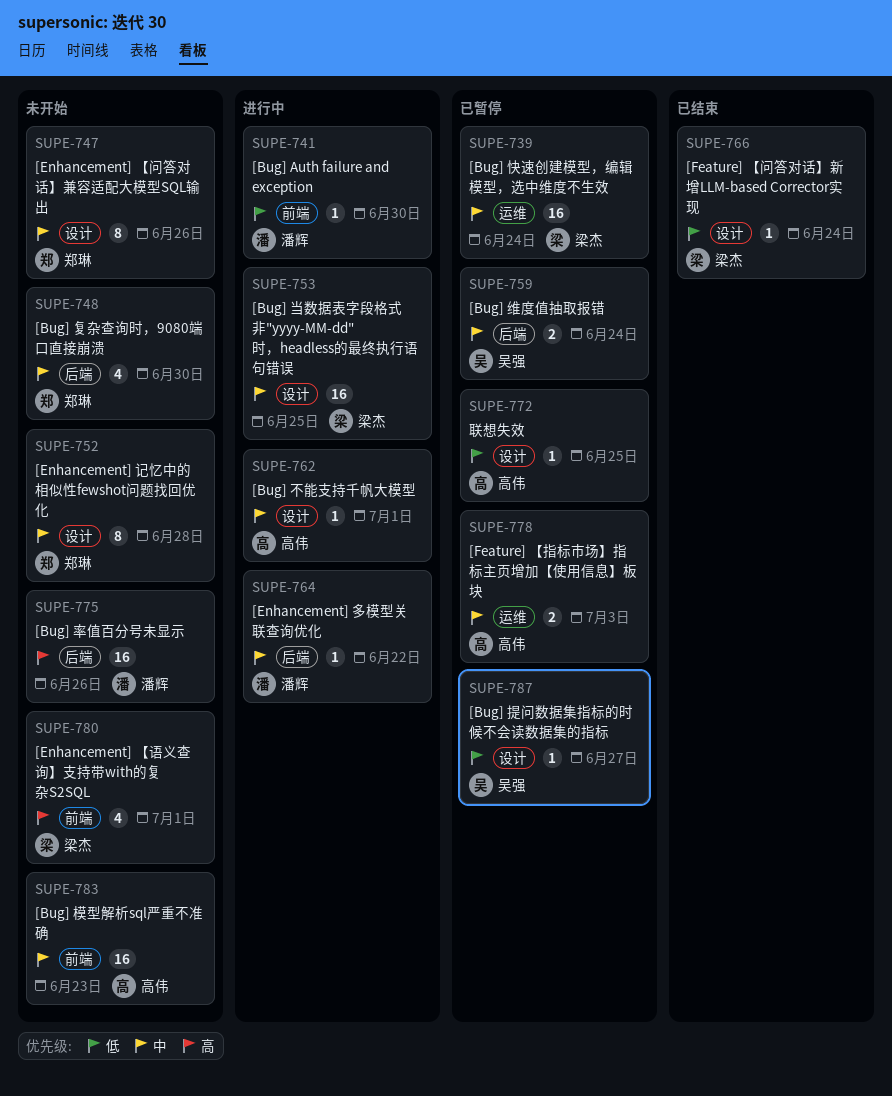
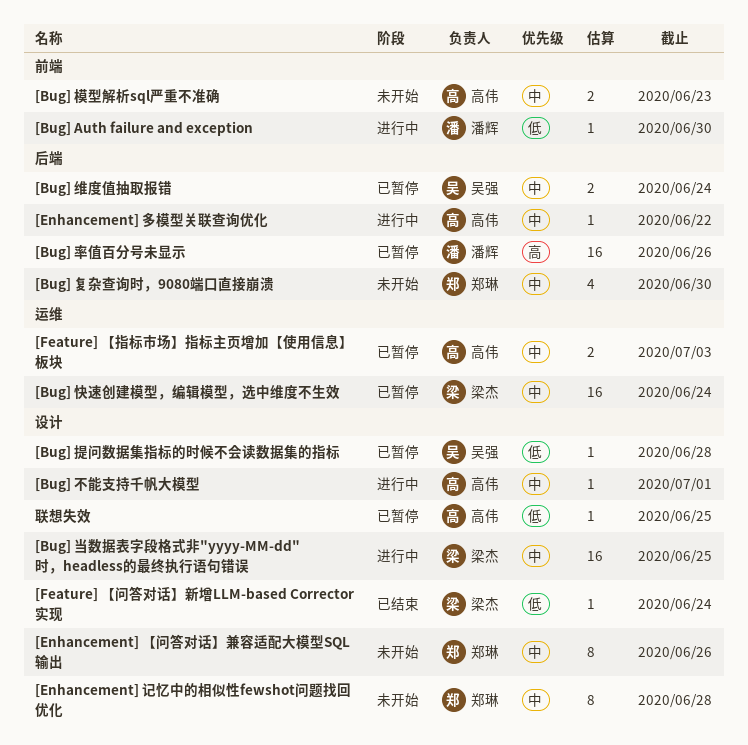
[Bug] 提问数据集指标的时候不会读数据集的指标, due: Jun 27 -> Jun 28
[Bug] 模型解析sql严重不准确, estimate: 16 -> 2
[Bug] 率值百分号未显示, status: 未开始 -> 已暂停
[Enhancement] 【语义查询】支持带with的复杂S2SQL: present -> none
[Enhancement] 多模型关联查询优化, owner: 潘辉 -> 高伟

